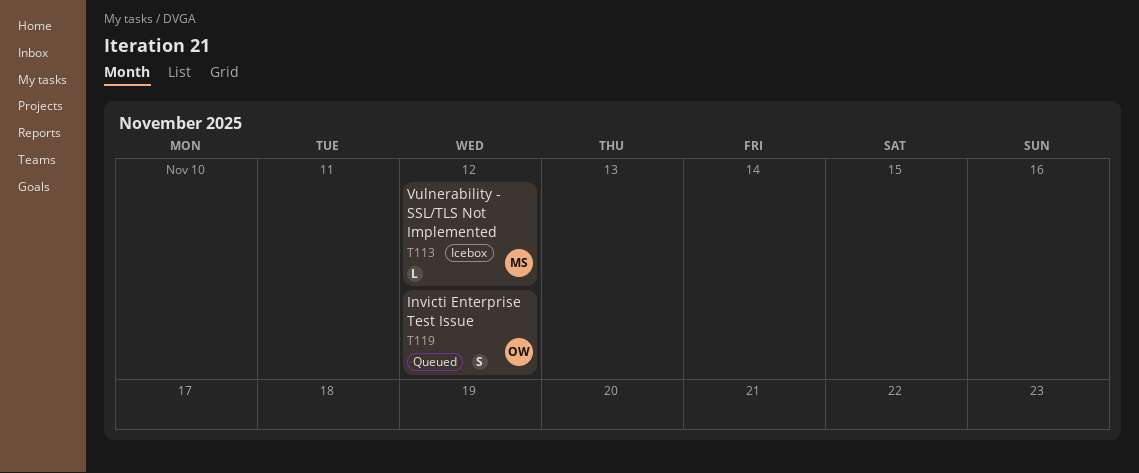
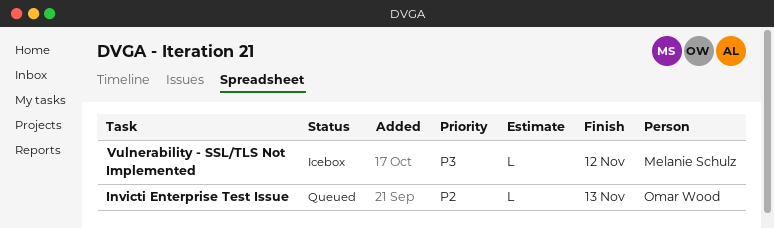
Invicti Enterprise Test Issue, estimate: S -> L
Invicti Enterprise Test Issue, due: Nov 12 -> Nov 13

